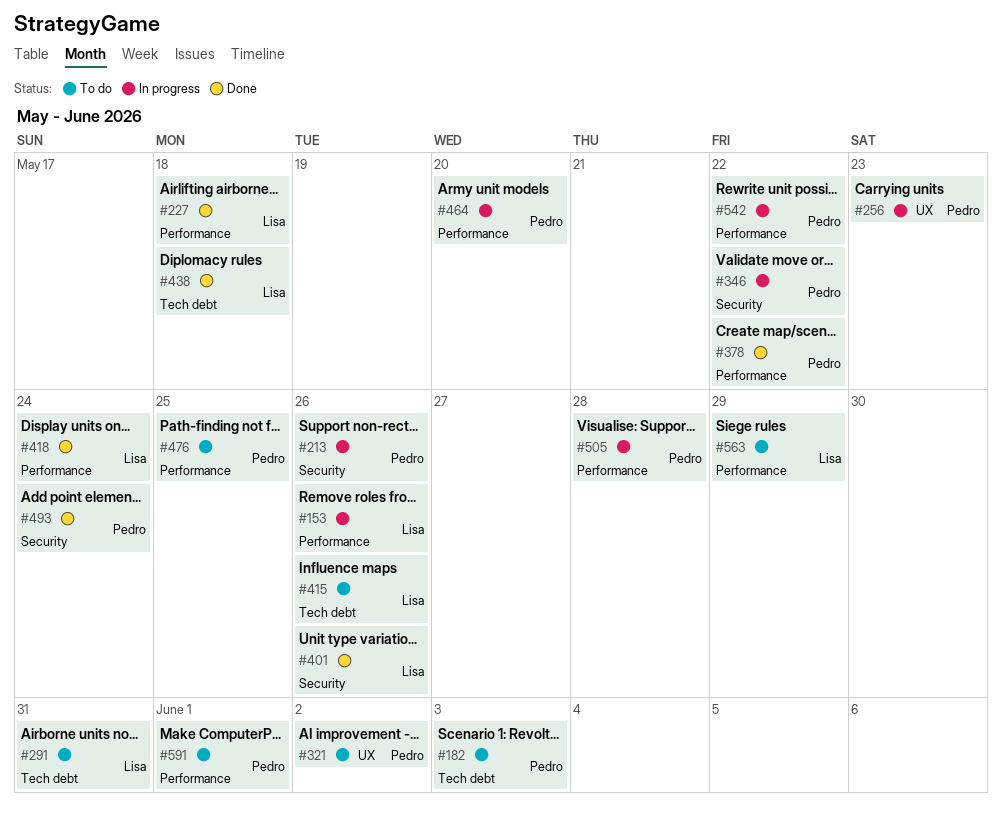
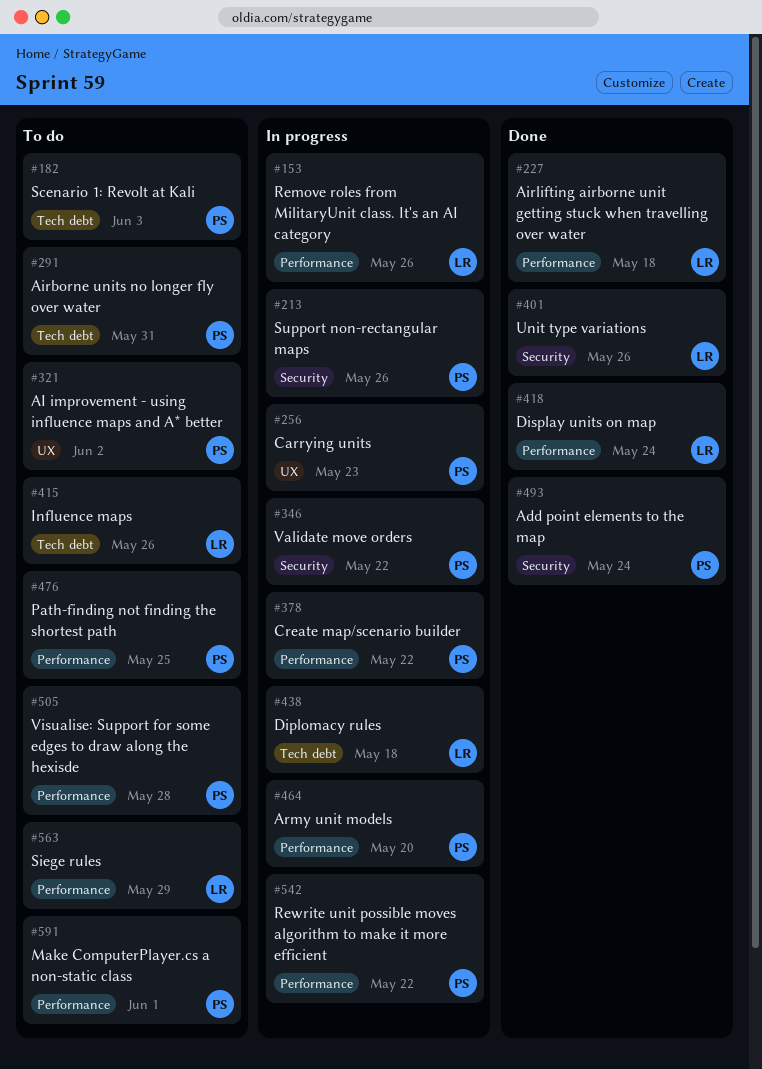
#291, owner: Lisa -> Pedro
#378, status: Done -> In progress
#438, status: Done -> In progress
#505, status: In progress -> To do

